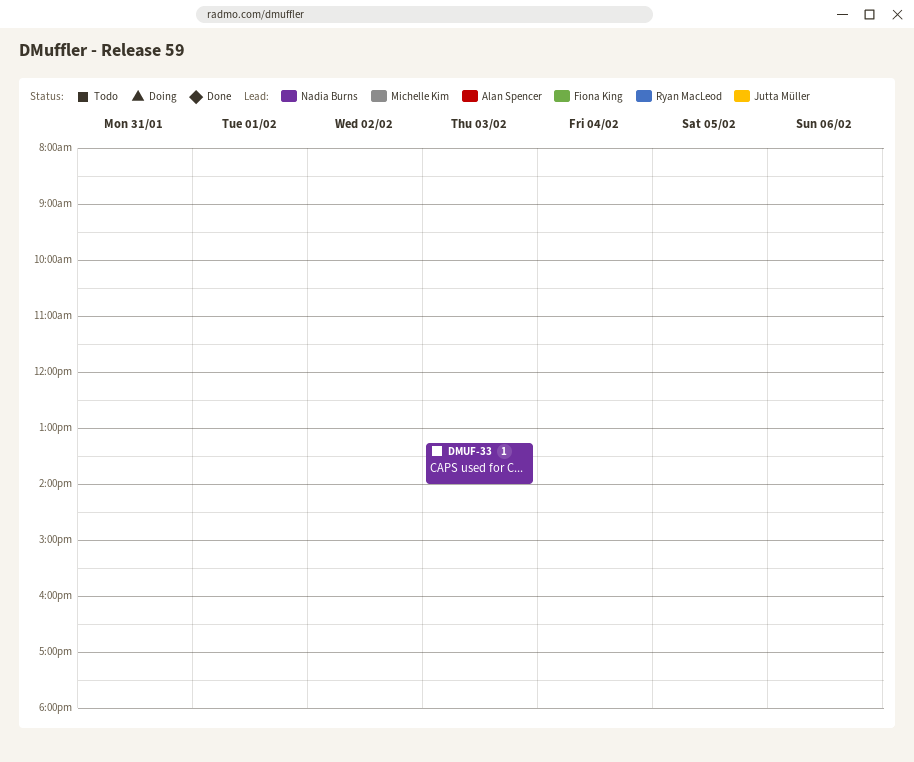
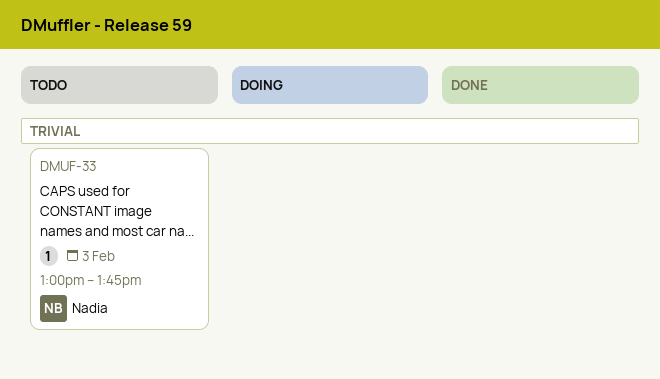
DMUF-33, begins: 13:15 -> 13:00
DMUF-33, ends: 14:00 -> 13:45

